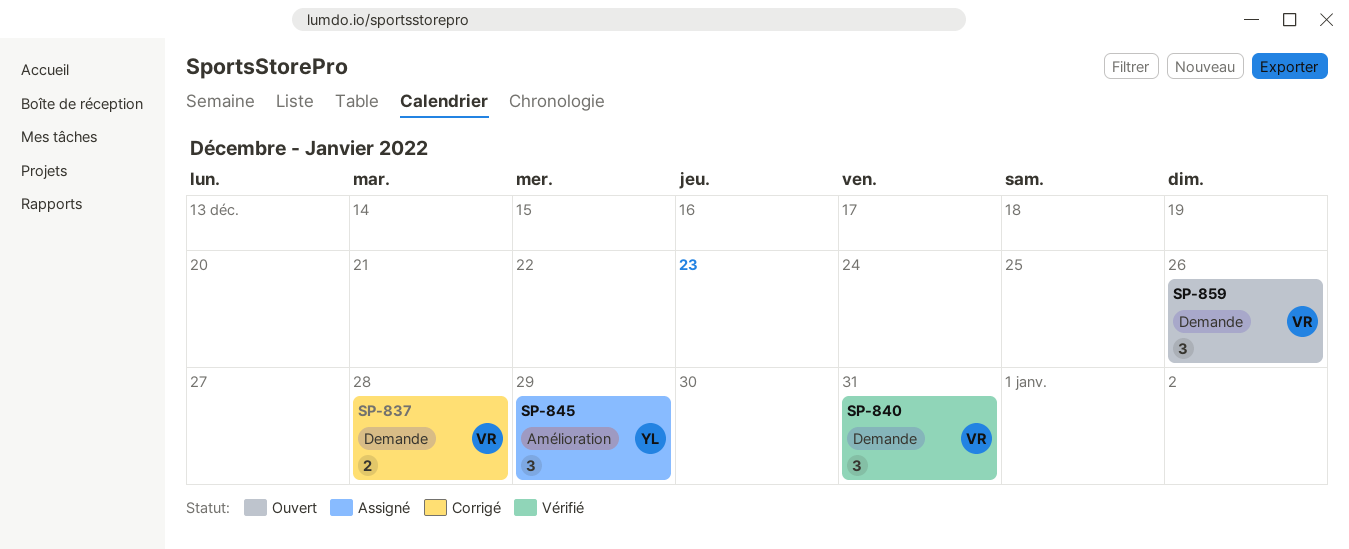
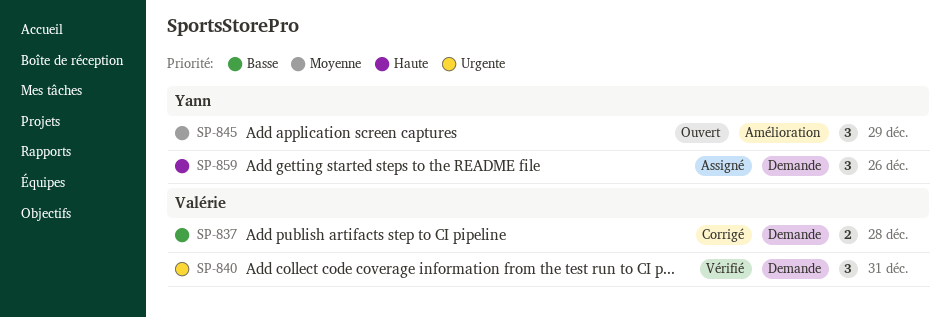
SP-845, status: Assigné -> Ouvert
SP-859, status: Ouvert -> Assigné
SP-859, owner: Valérie -> Yann

